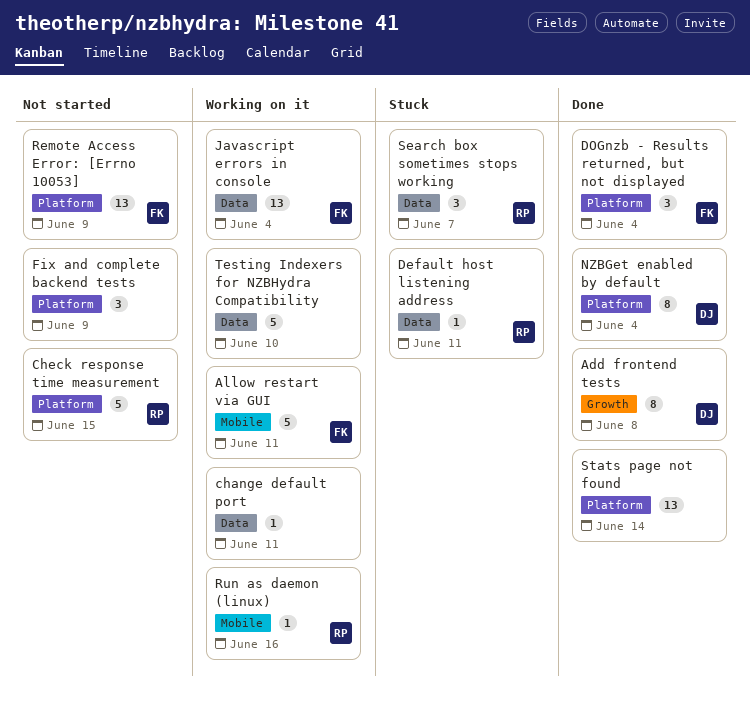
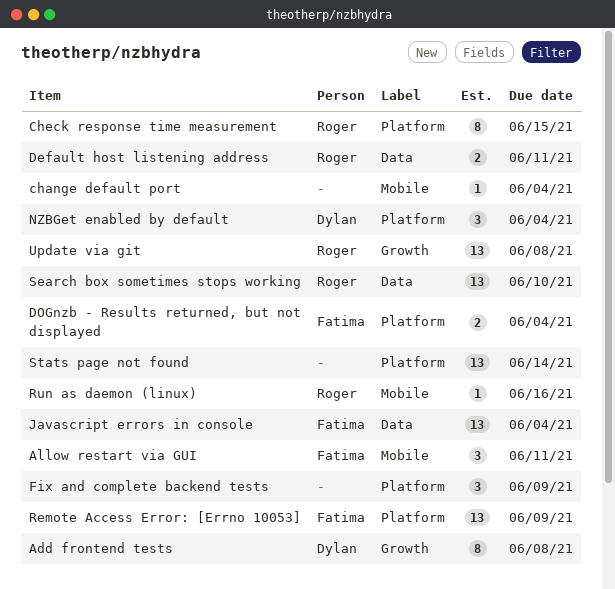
Allow restart via GUI, estimate: 5 -> 3
change default port, label: Data -> Mobile
change default port, due: Jun 11 -> Jun 4
Check response time measurement, estimate: 5 -> 8
Default host listening address, estimate: 1 -> 2
DOGnzb - Results returned, but not displayed, estimate: 3 -> 2
NZBGet enabled by default, estimate: 8 -> 3
Search box sometimes stops working, estimate: 3 -> 13
Search box sometimes stops working, due: Jun 7 -> Jun 10
Testing Indexers for NZBHydra Compatibility: present -> none
Update via git: none -> present

